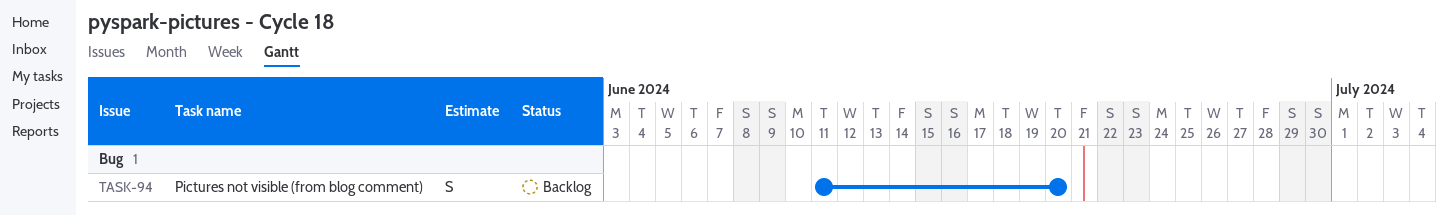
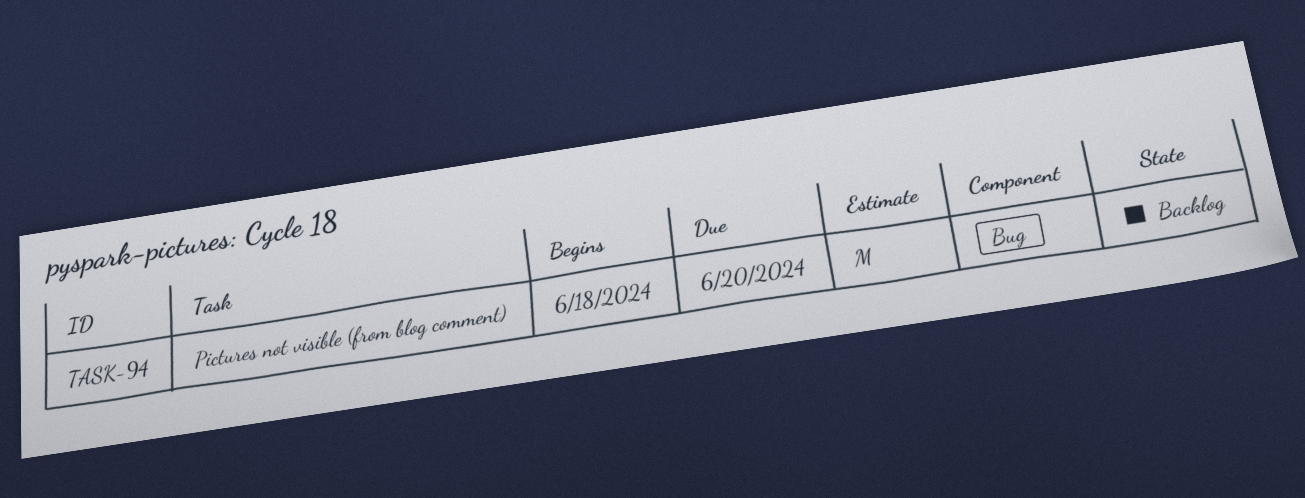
TASK-94, estimate: S -> M
TASK-94, start: Jun 11 -> Jun 18

